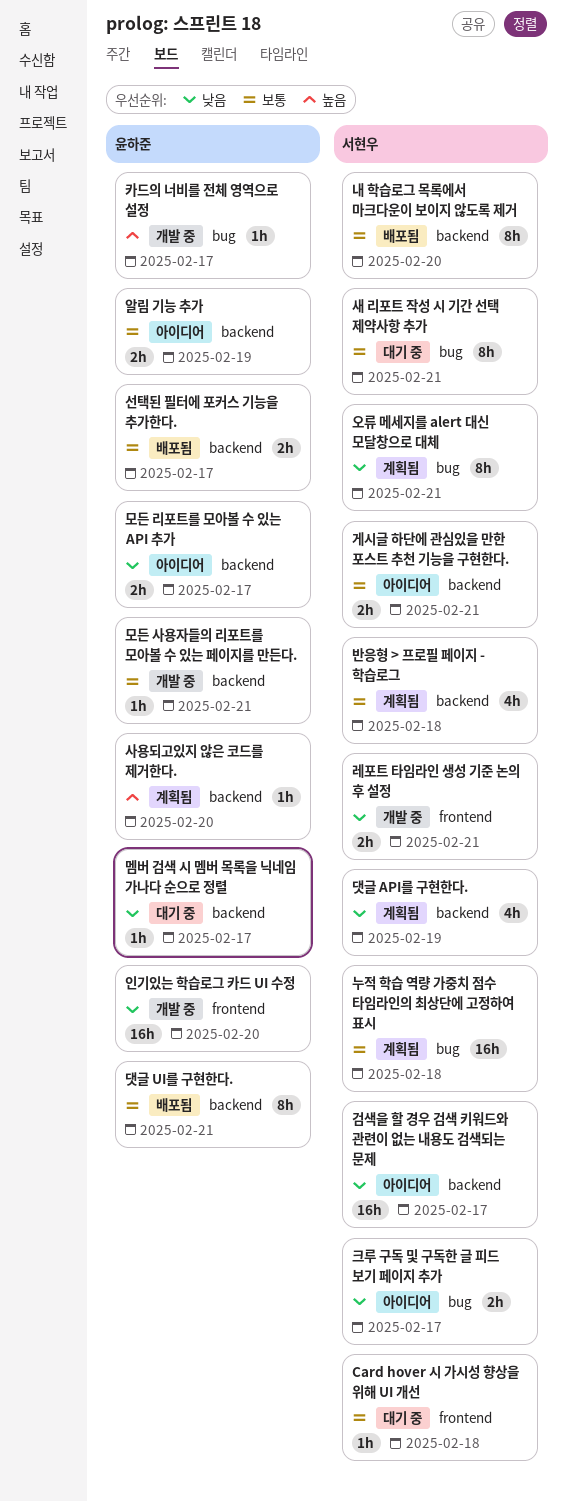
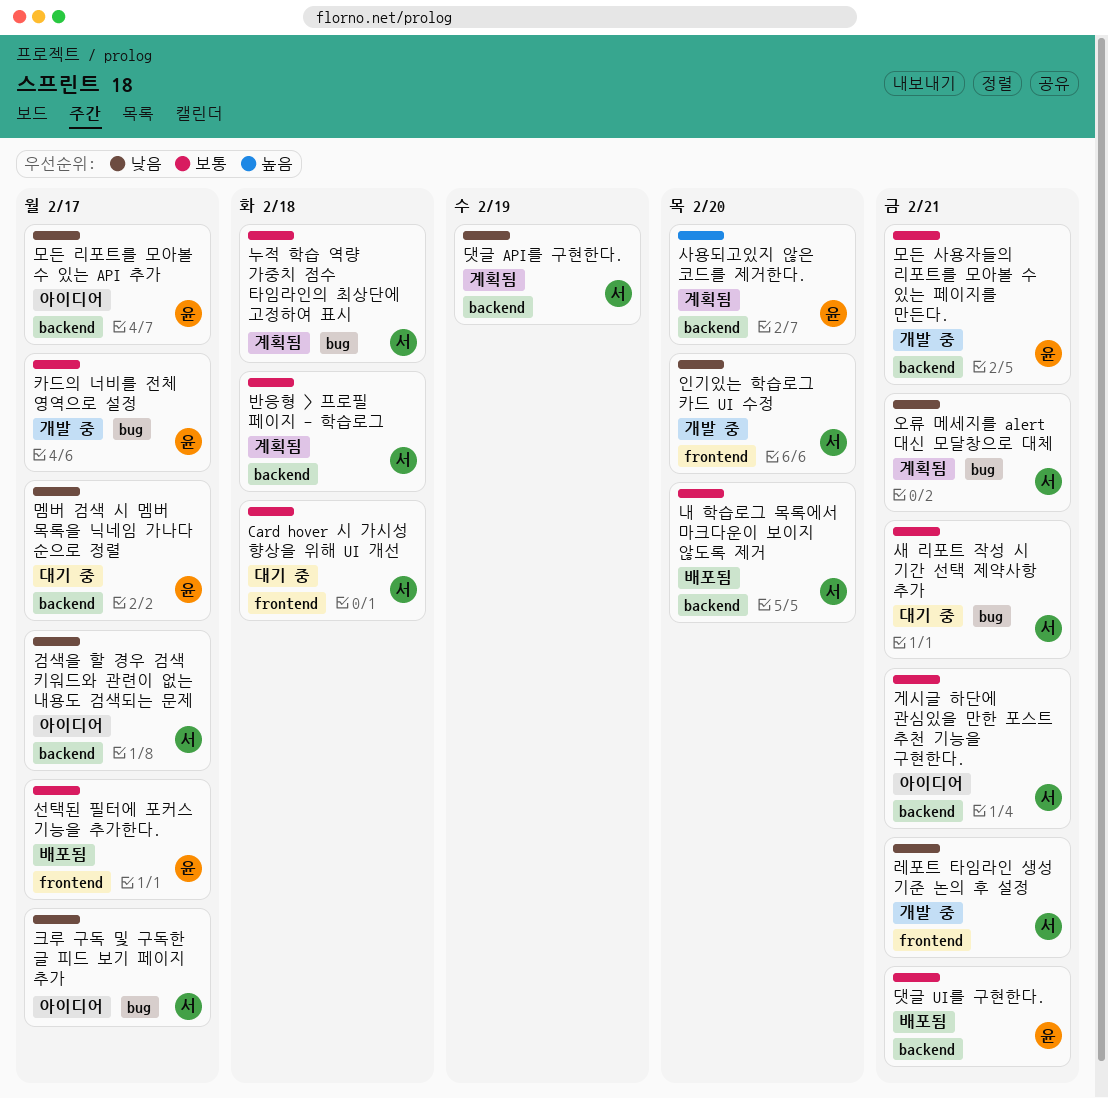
선택된 필터에 포커스 기능을 추가한다., label: backend -> frontend
알림 기능 추가: present -> none
인기있는 학습로그 카드 UI 수정, owner: 윤하준 -> 서현우
카드의 너비를 전체 영역으로 설정, priority: 높음 -> 보통

